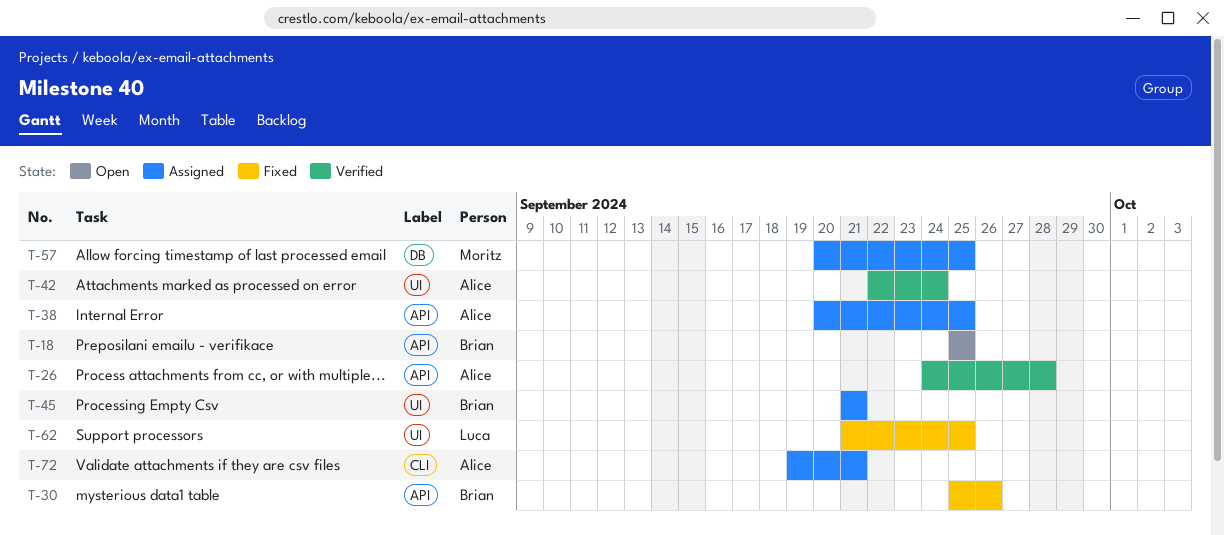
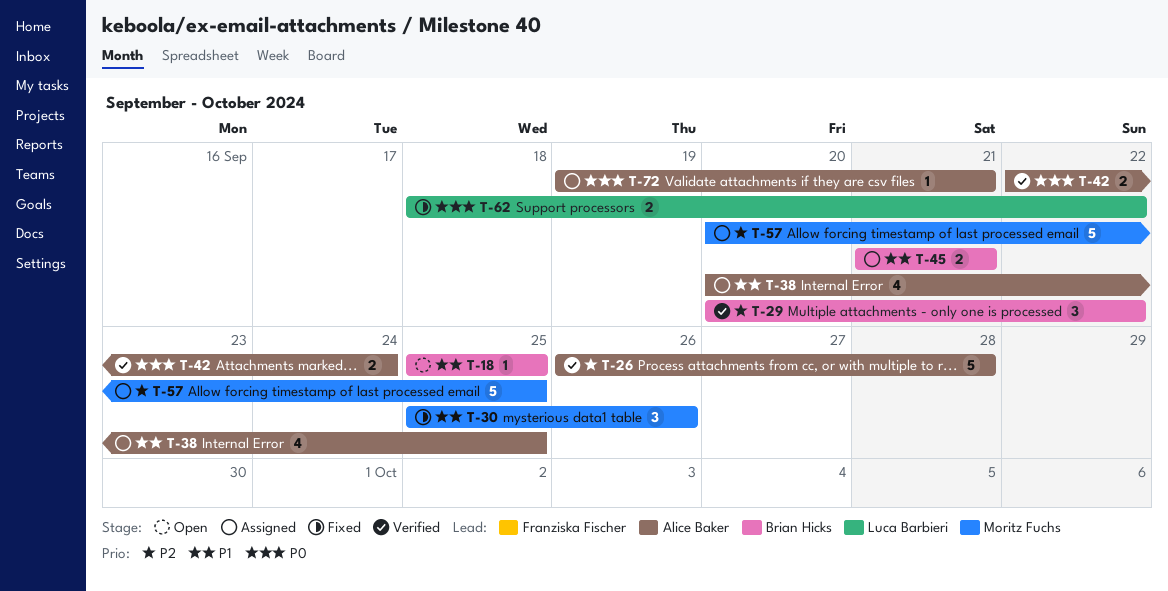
T-26, start: Sep 24 -> Sep 26
T-29: none -> present
T-30, owner: Brian Hicks -> Moritz Fuchs
T-62, start: Sep 21 -> Sep 18
T-62, due: Sep 25 -> Sep 22

